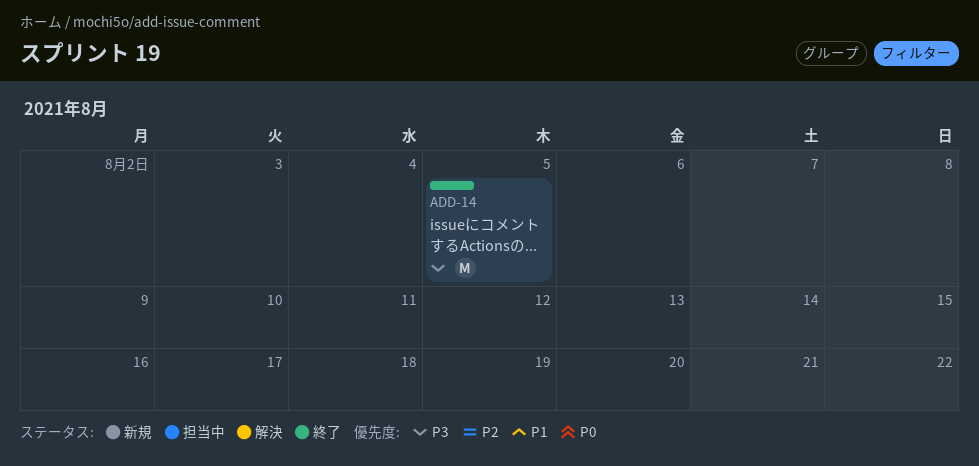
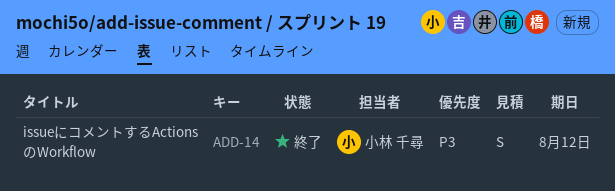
ADD-14, estimate: M -> S
ADD-14, due: Aug 5 -> Aug 12

